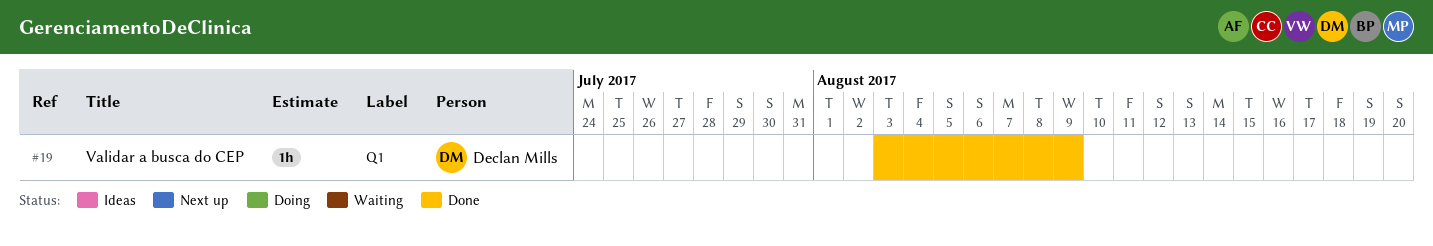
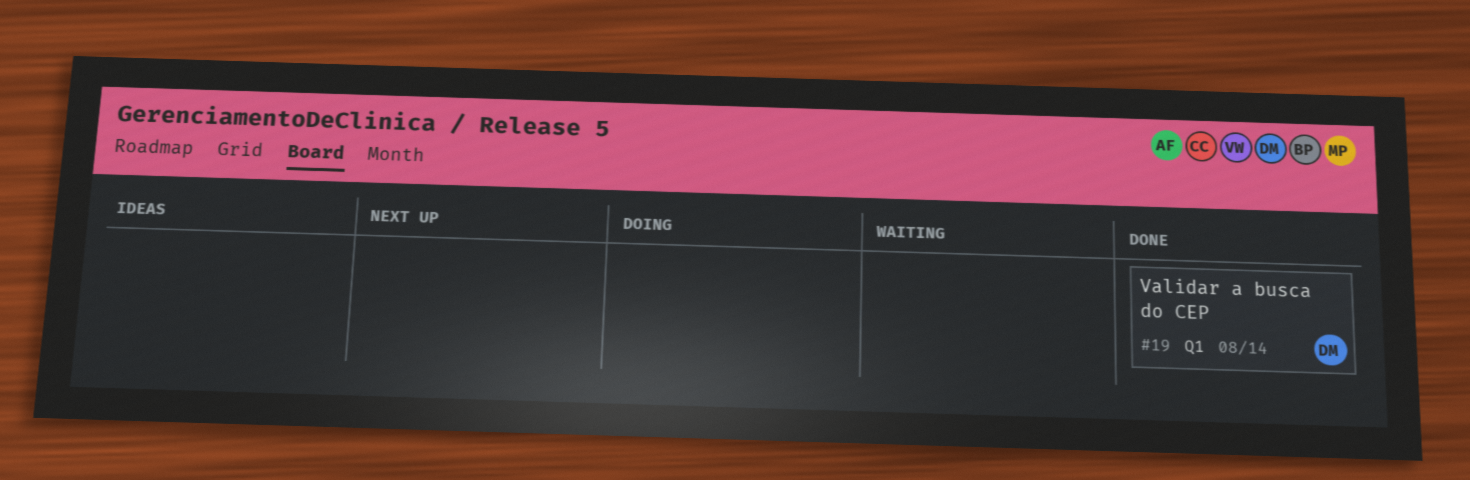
#19, due: Aug 9 -> Aug 14

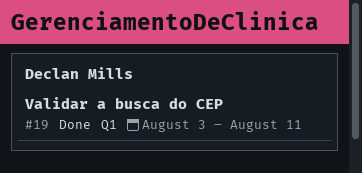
#19, due: Aug 14 -> Aug 11

